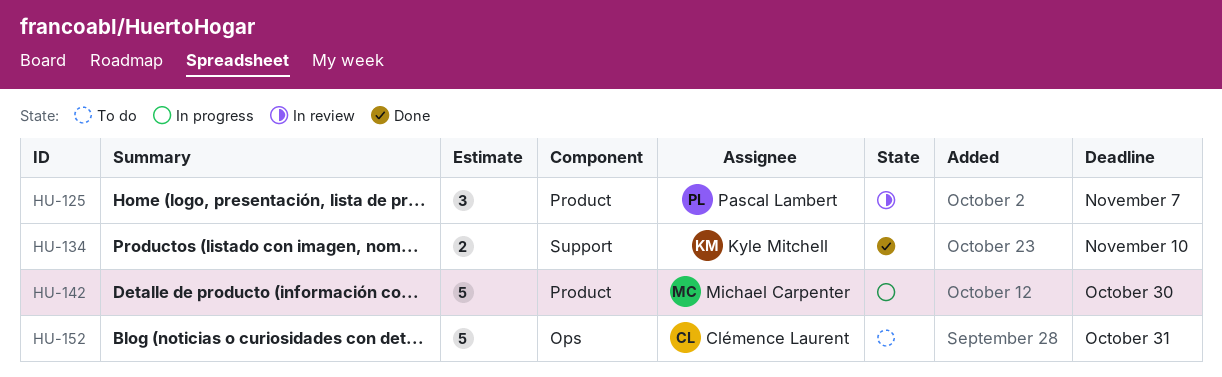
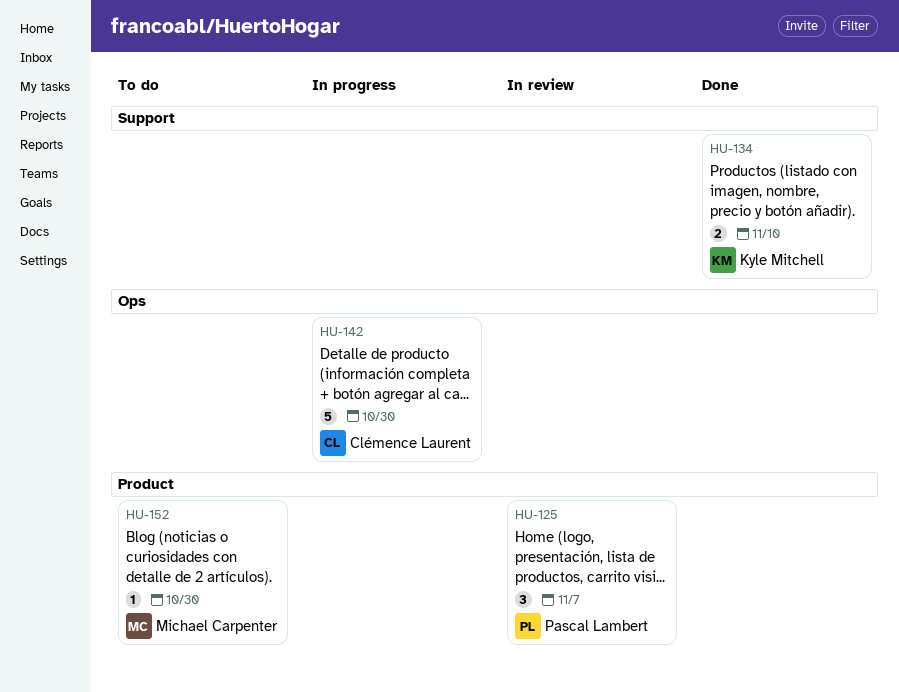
HU-142, owner: Michael Carpenter -> Clémence Laurent
HU-142, label: Product -> Ops
HU-152, owner: Clémence Laurent -> Michael Carpenter
HU-152, label: Ops -> Product
HU-152, estimate: 5 -> 1
HU-152, due: Oct 31 -> Oct 30

